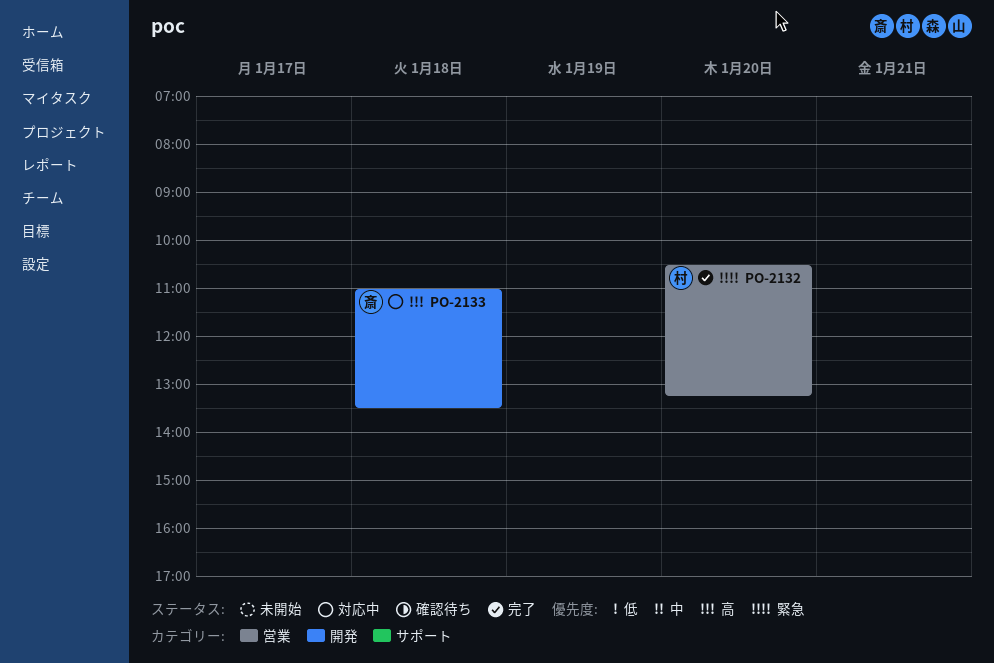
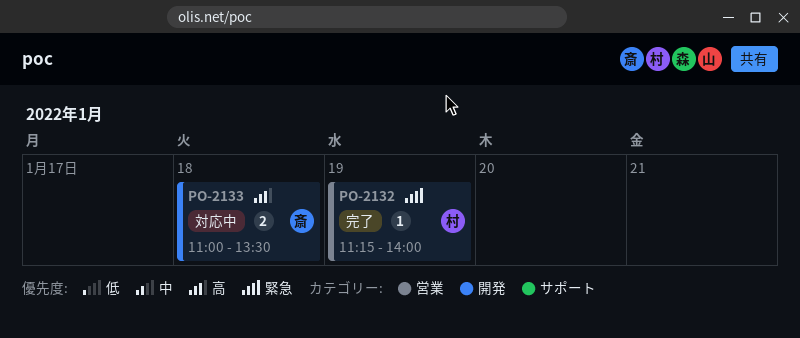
PO-2132, day: Jan 20 -> Jan 19
PO-2132, begins: 10:30 -> 11:15
PO-2132, ends: 13:15 -> 14:00

